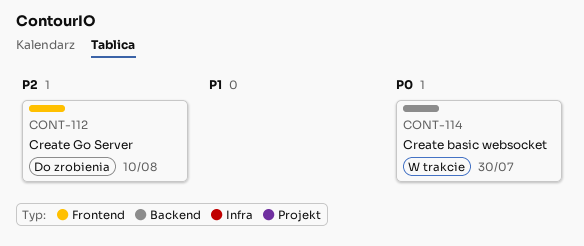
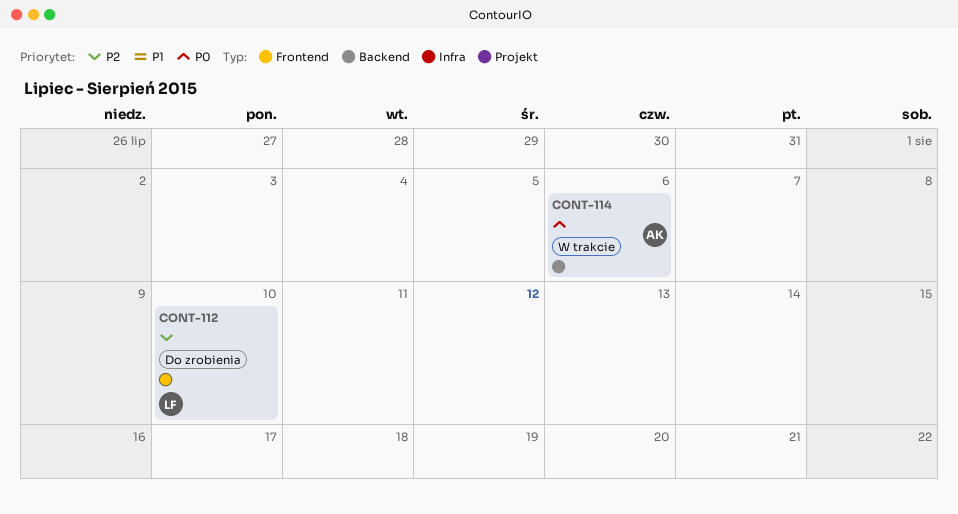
CONT-114, due: Jul 30 -> Aug 6

